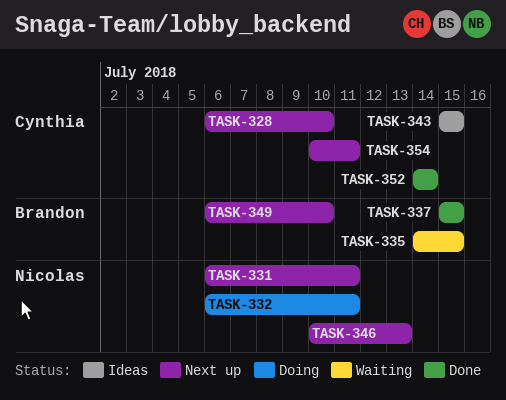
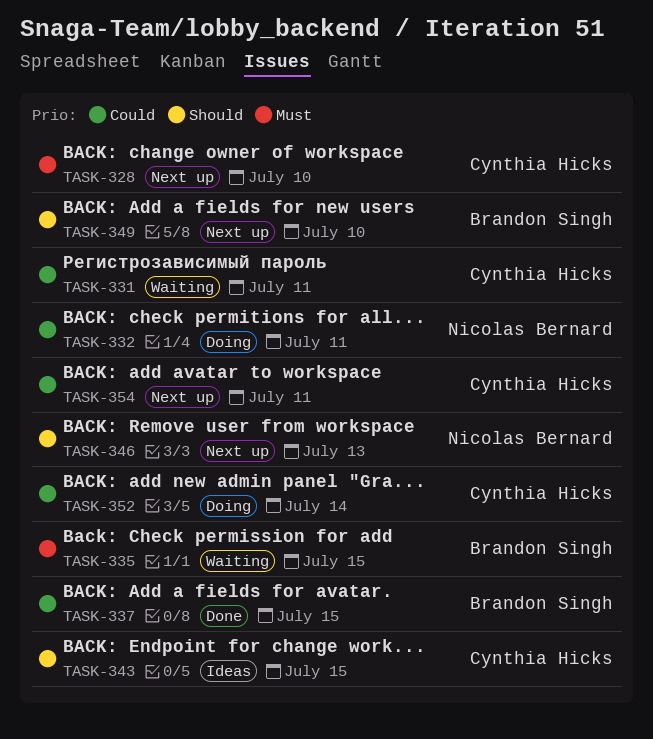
TASK-331, status: Next up -> Waiting
TASK-331, owner: Nicolas Bernard -> Cynthia Hicks
TASK-352, status: Done -> Doing

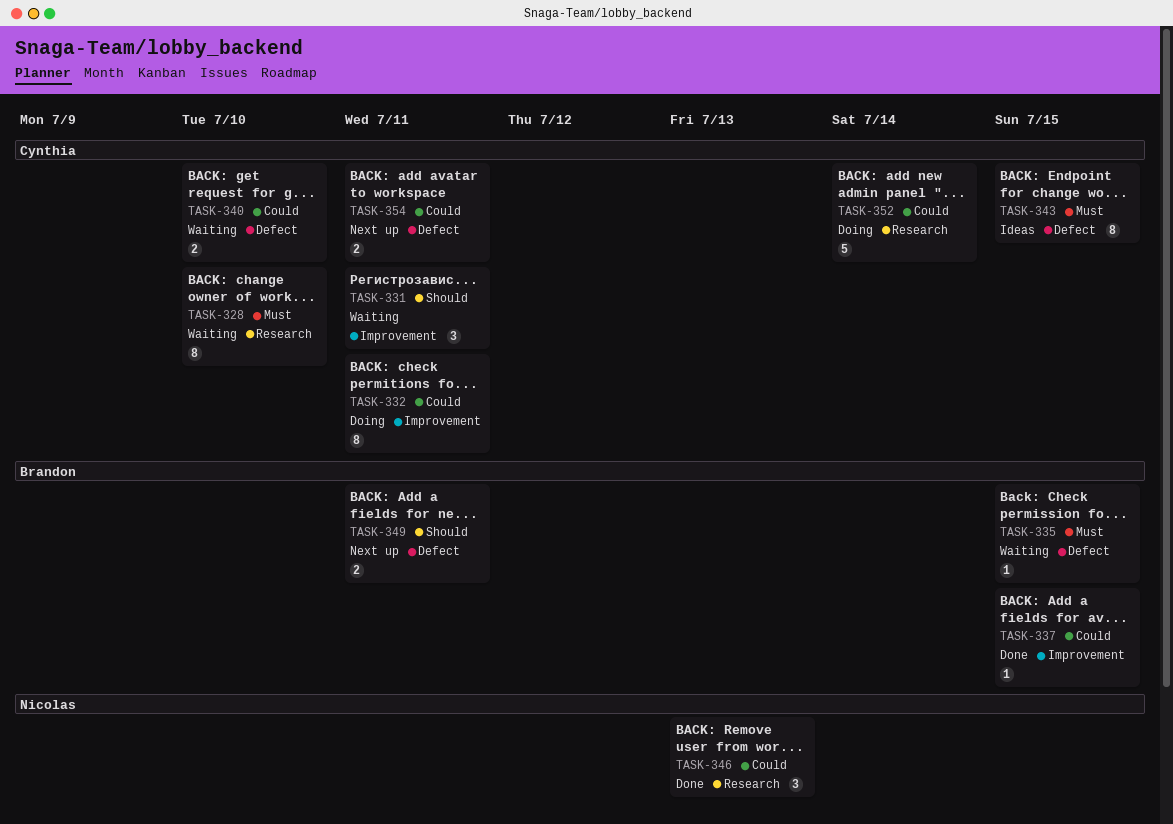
TASK-328, status: Next up -> Waiting
TASK-331, priority: Could -> Should
TASK-332, owner: Nicolas Bernard -> Cynthia Hicks
TASK-340: none -> present
TASK-343, priority: Should -> Must
TASK-346, status: Next up -> Done
TASK-346, priority: Should -> Could
TASK-349, due: Jul 10 -> Jul 11

